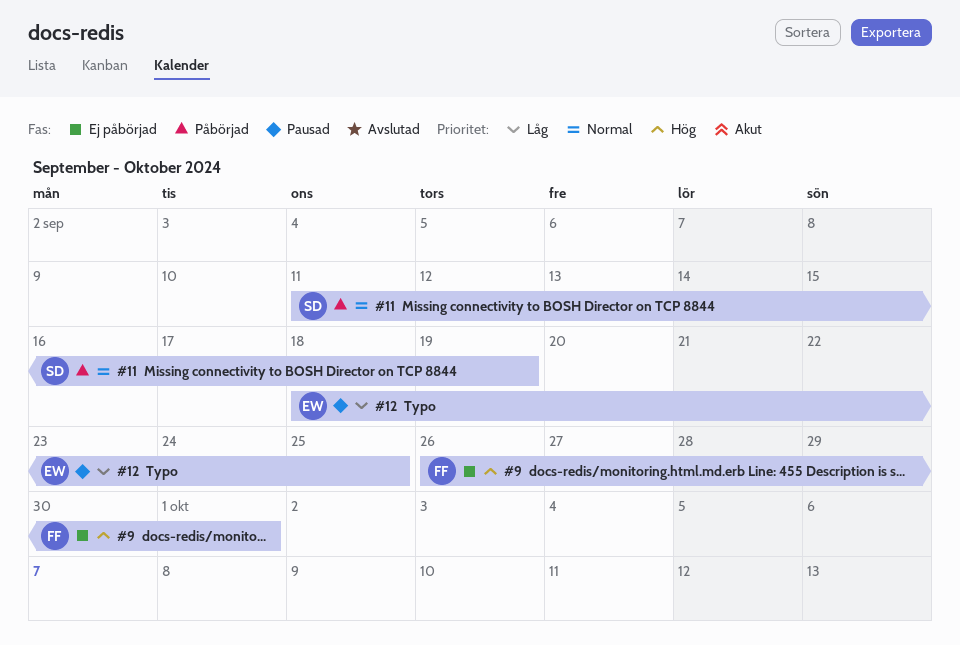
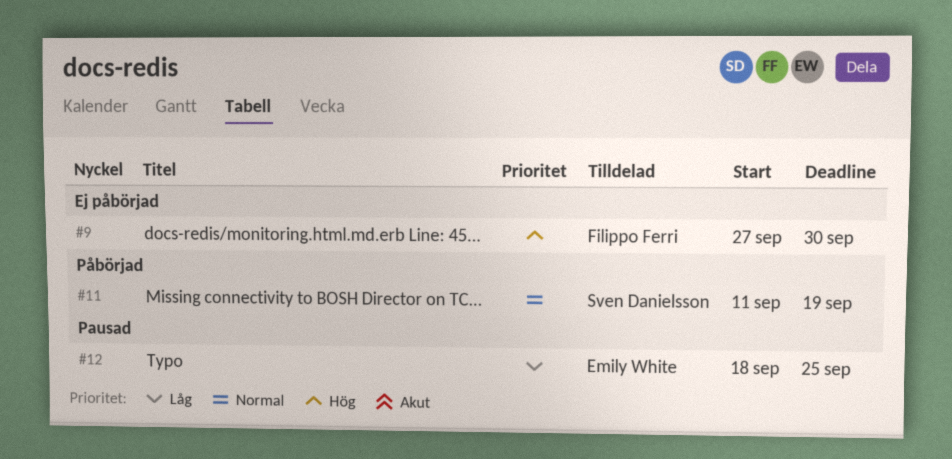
#9, start: Sep 26 -> Sep 27
#9, due: Oct 1 -> Sep 30

